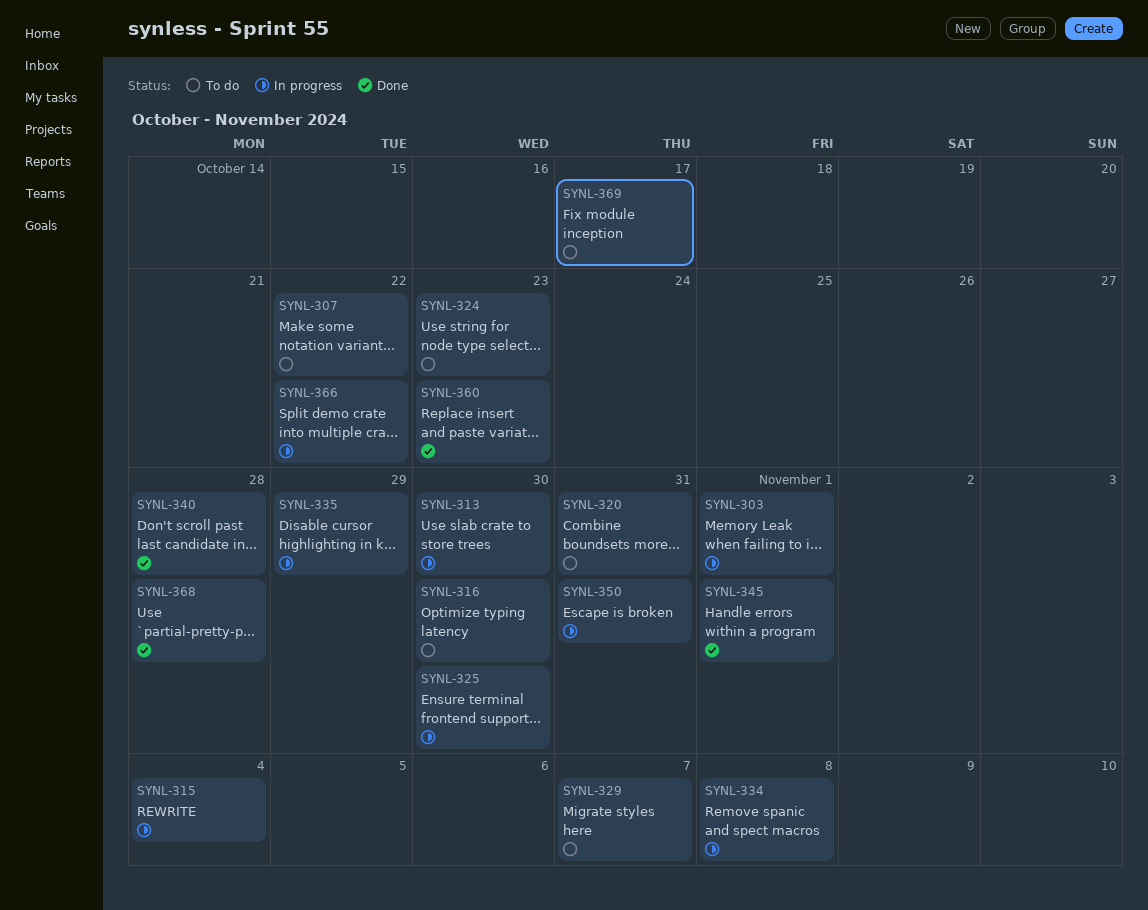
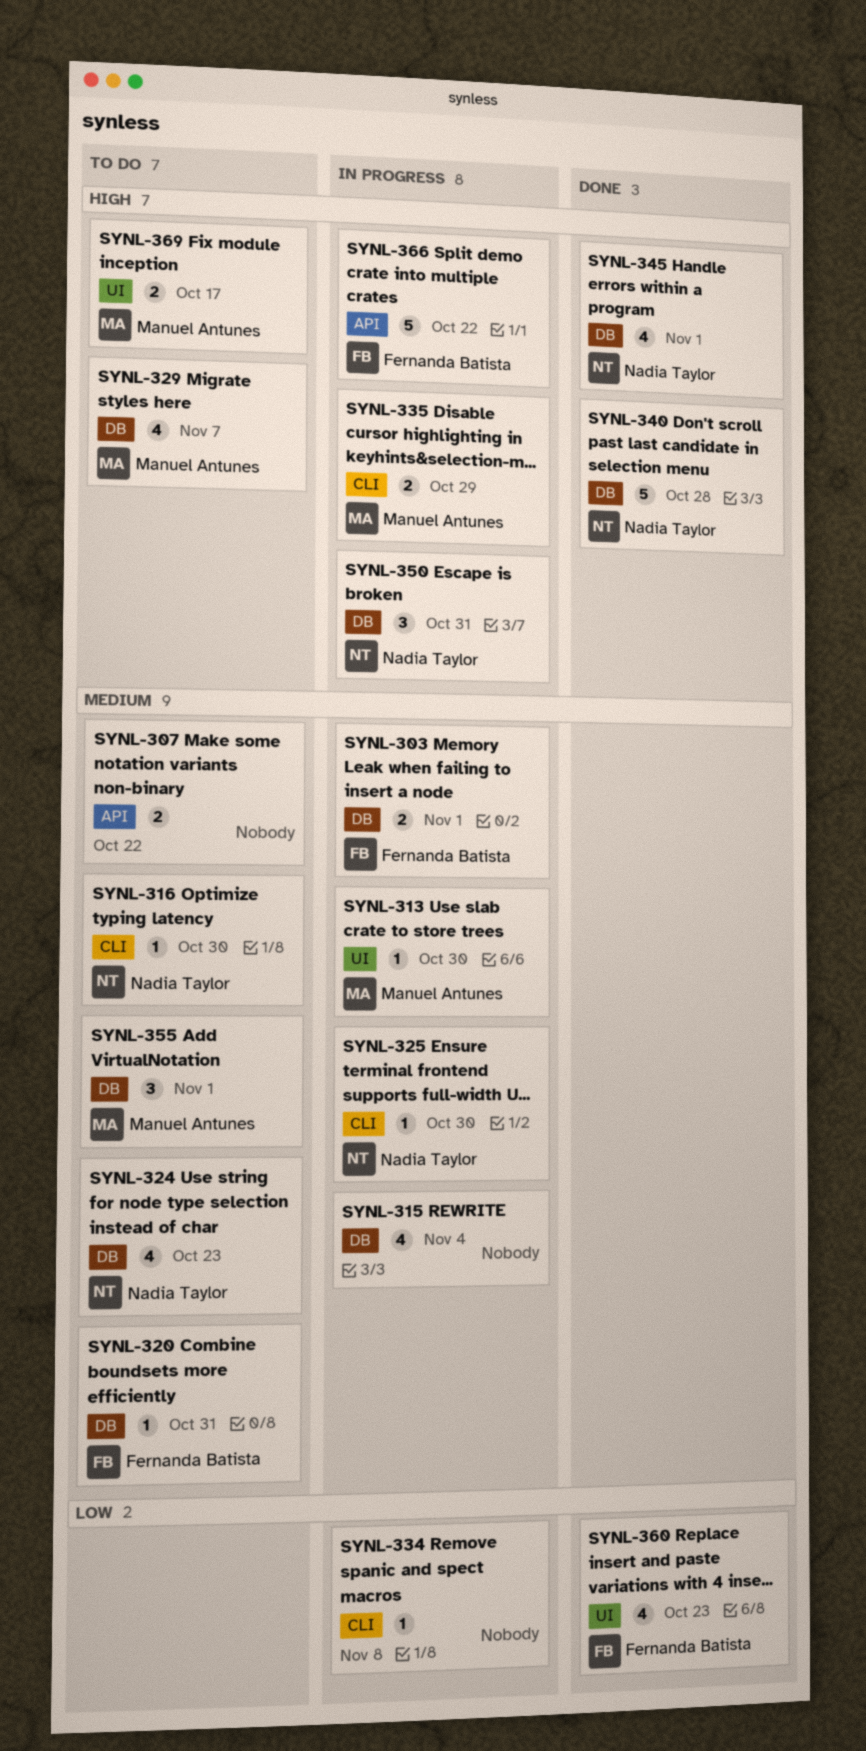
SYNL-355: none -> present
SYNL-368: present -> none

